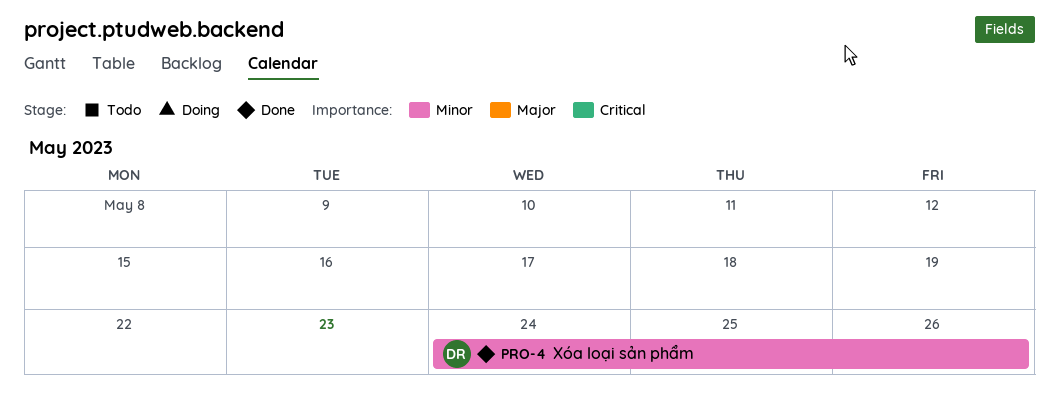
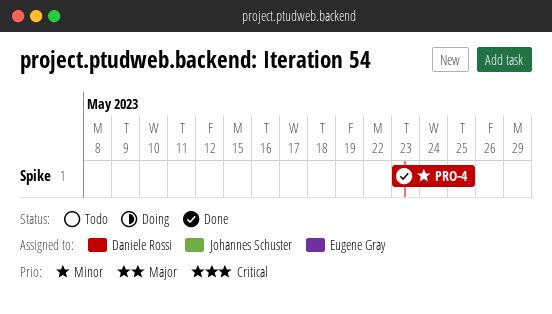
PRO-4, start: May 24 -> May 23
PRO-4, due: May 26 -> May 25

